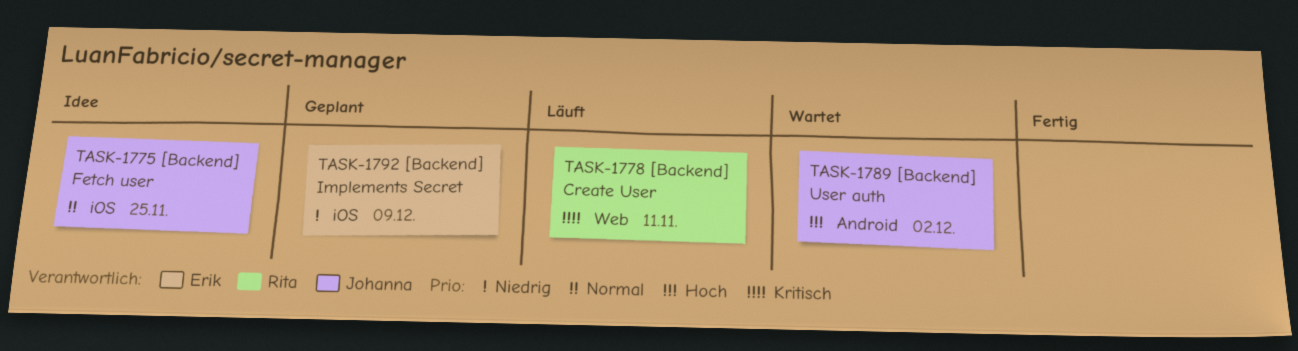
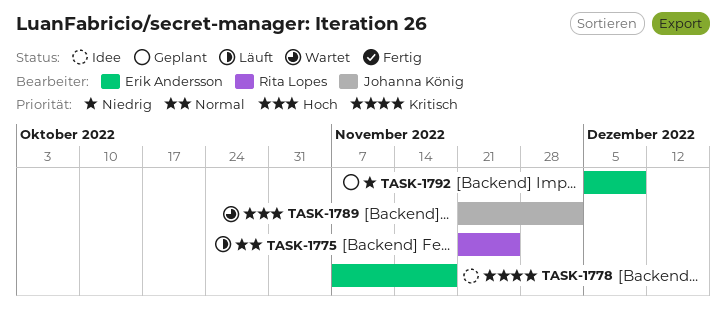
TASK-1775, status: Idee -> Läuft
TASK-1775, owner: Johanna König -> Rita Lopes
TASK-1778, status: Läuft -> Idee
TASK-1778, owner: Rita Lopes -> Erik Andersson
TASK-1778, due: Nov 11 -> Nov 18

